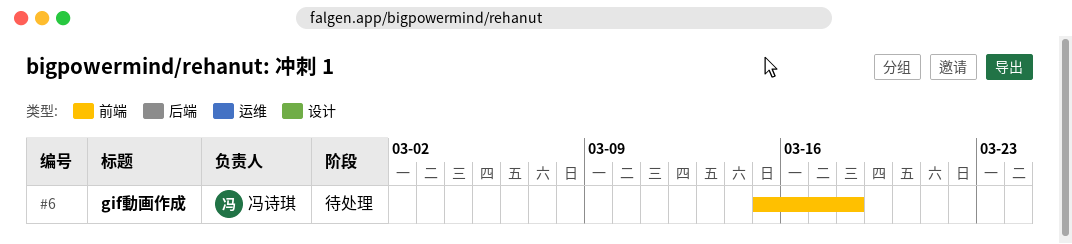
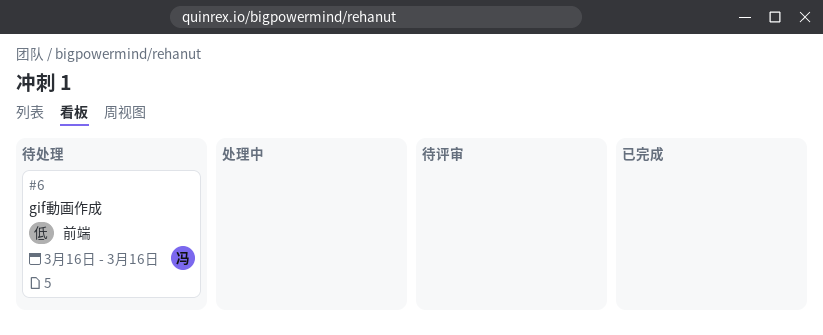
#6, start: Mar 15 -> Mar 16
#6, due: Mar 18 -> Mar 16

